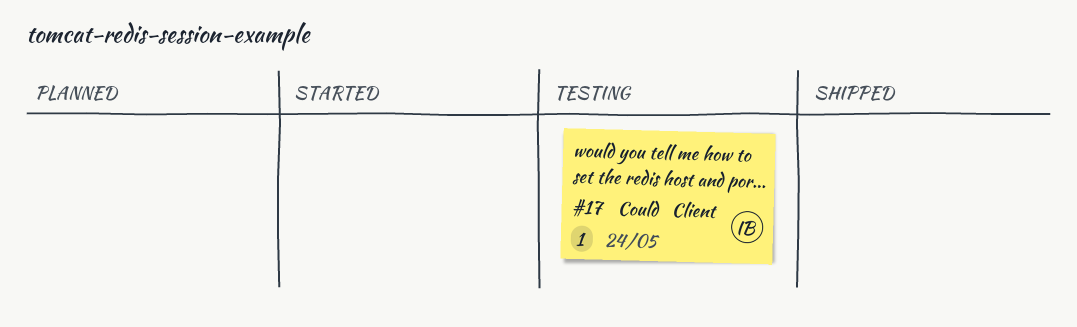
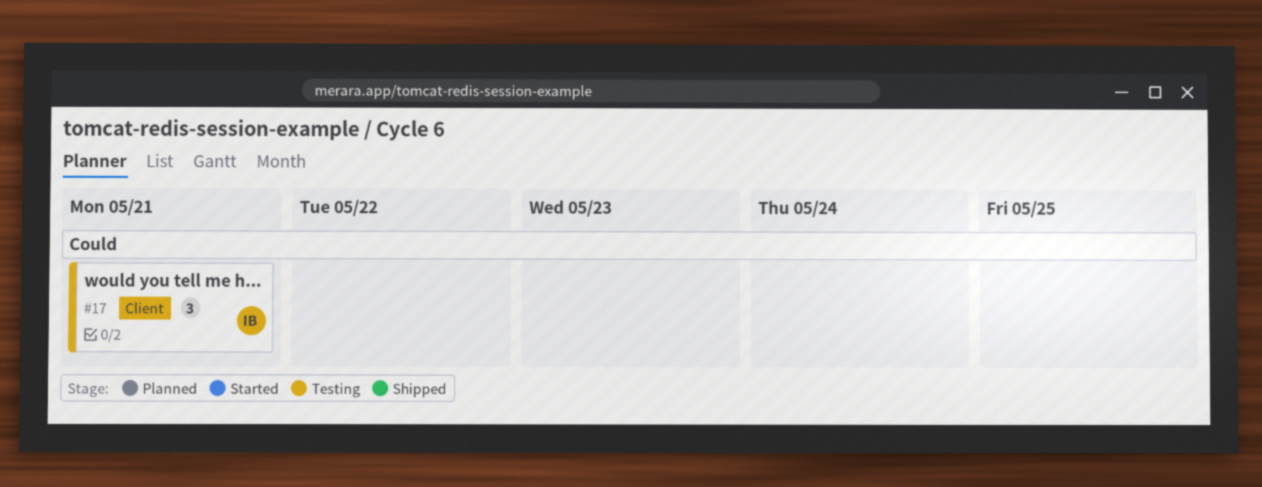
#17, estimate: 1 -> 3
#17, due: May 24 -> May 21

